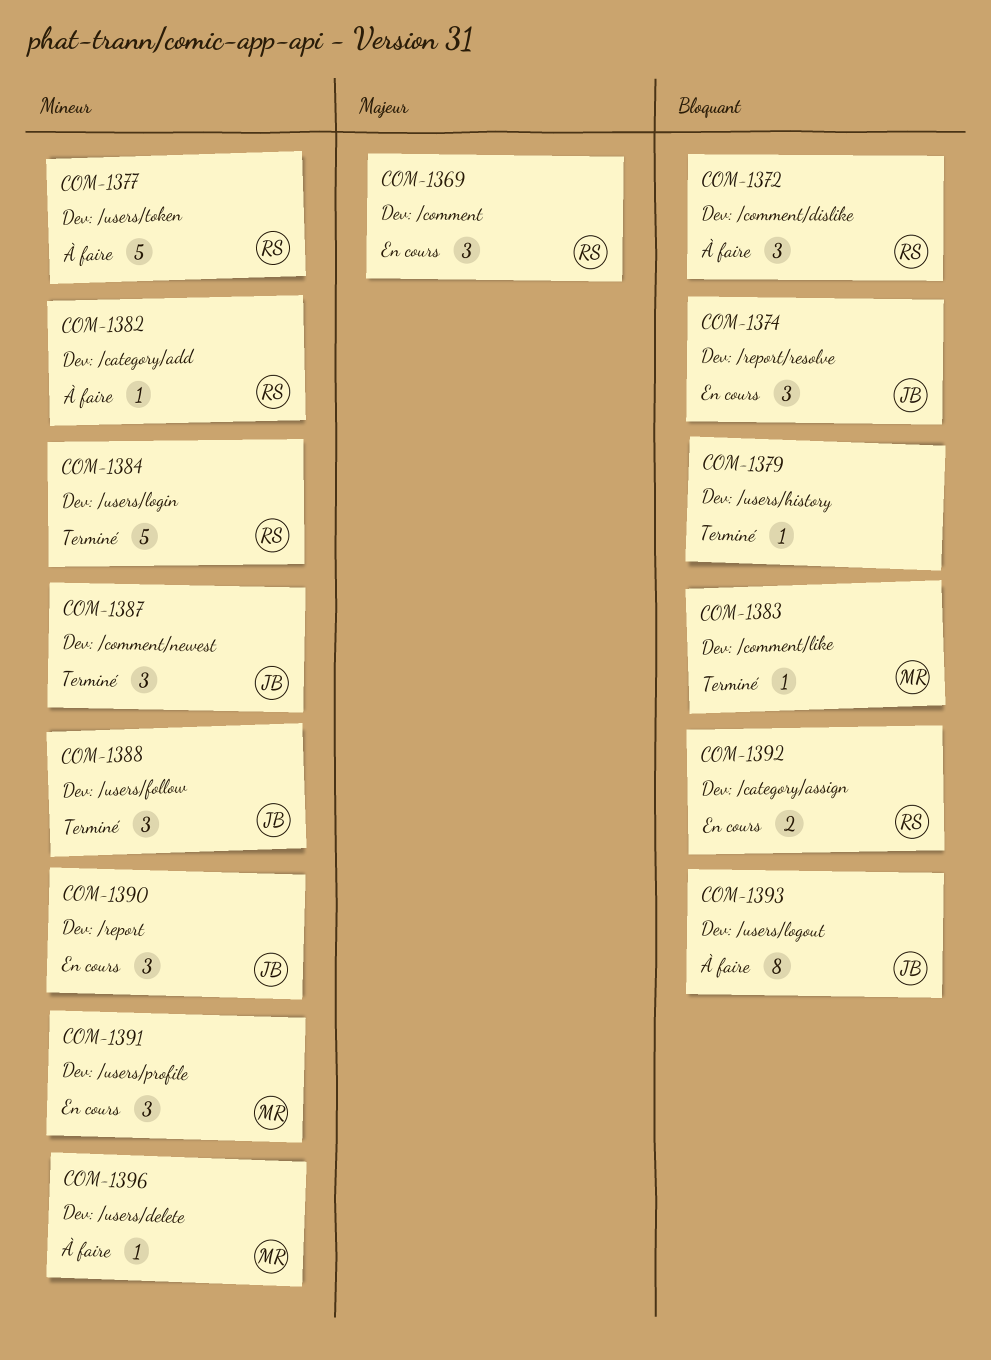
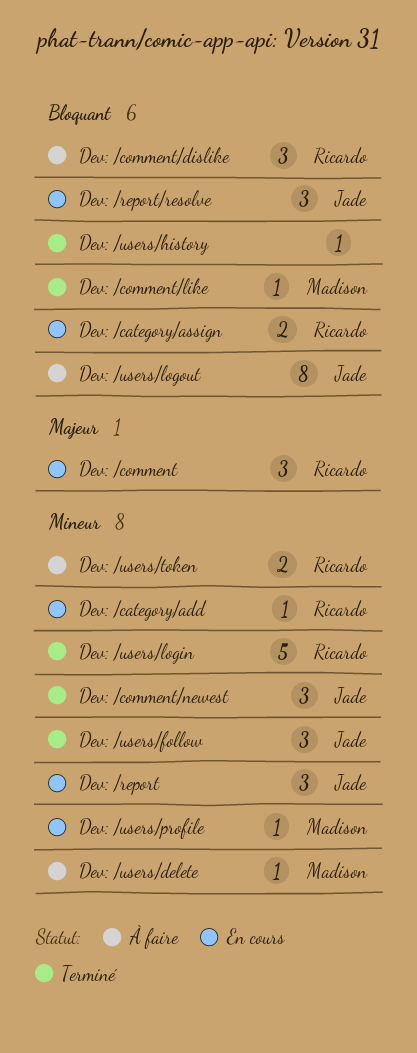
Dev: /category/add, status: À faire -> En cours
Dev: /users/profile, estimate: 3 -> 1
Dev: /users/token, estimate: 5 -> 2

